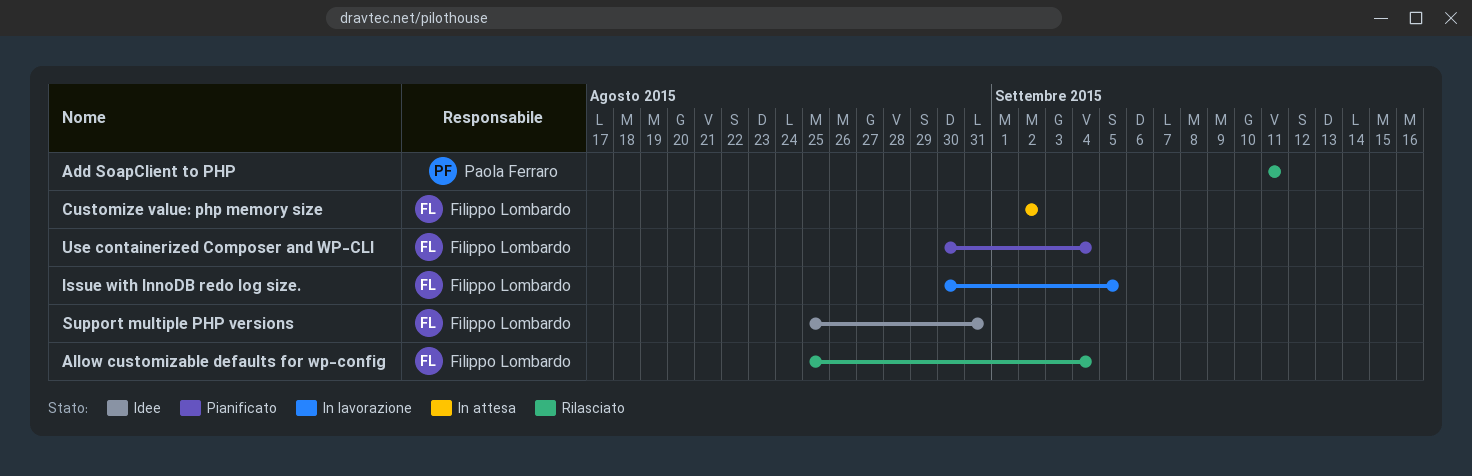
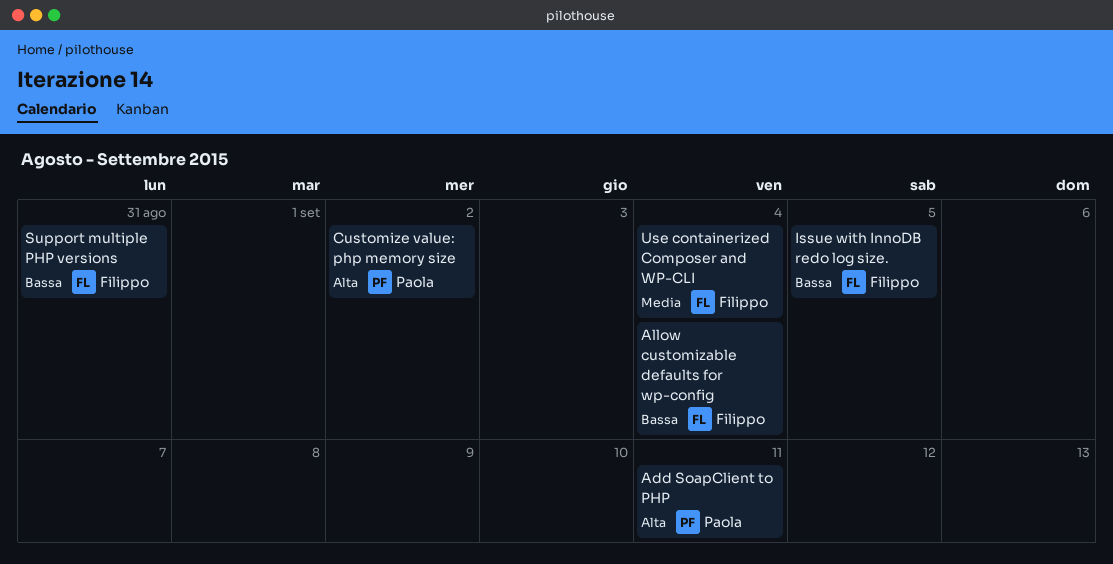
Customize value: php memory size, owner: Filippo Lombardo -> Paola Ferraro

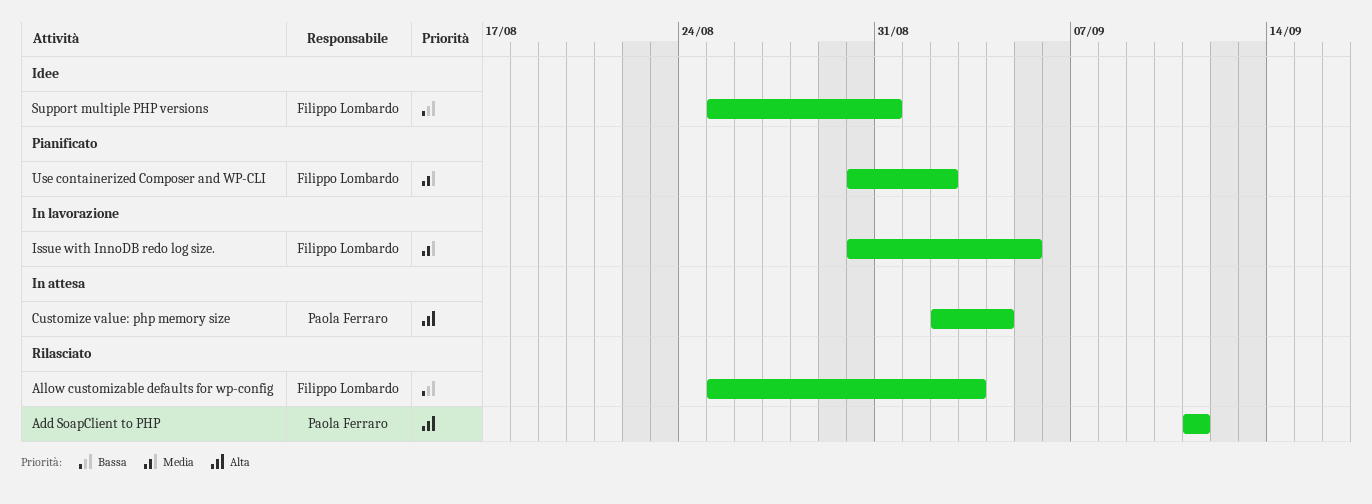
Allow customizable defaults for wp-config, due: Sep 4 -> Sep 3
Customize value: php memory size, due: Sep 2 -> Sep 4
Issue with InnoDB redo log size., priority: Bassa -> Media
Use containerized Composer and WP-CLI, due: Sep 4 -> Sep 2

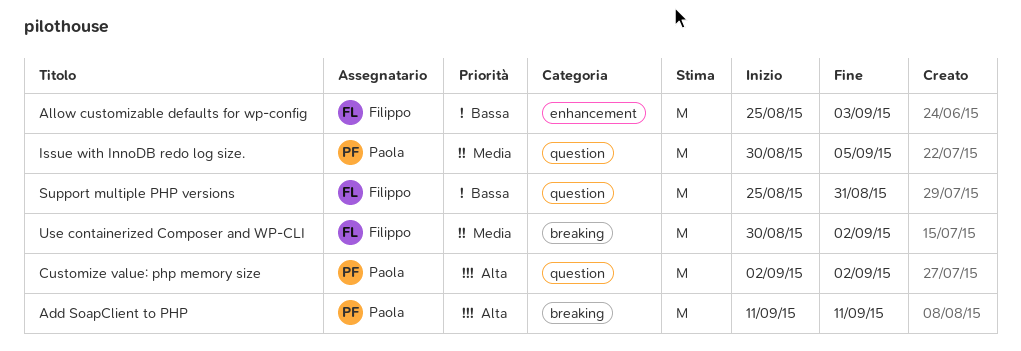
Customize value: php memory size, due: Sep 4 -> Sep 2
Issue with InnoDB redo log size., owner: Filippo Lombardo -> Paola Ferraro

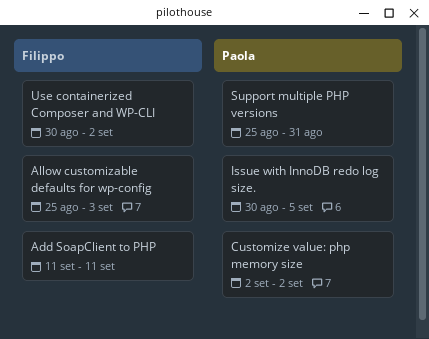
Add SoapClient to PHP, owner: Paola -> Filippo
Support multiple PHP versions, owner: Filippo -> Paola

